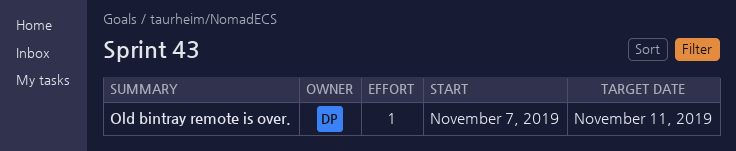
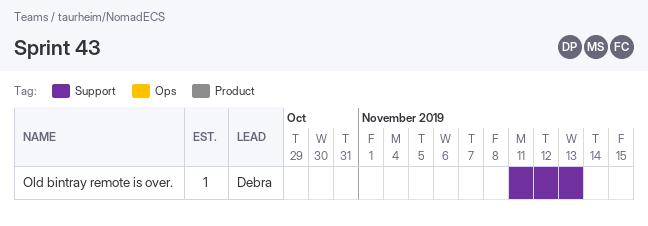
Old bintray remote is over., start: Nov 7 -> Nov 11
Old bintray remote is over., due: Nov 11 -> Nov 13

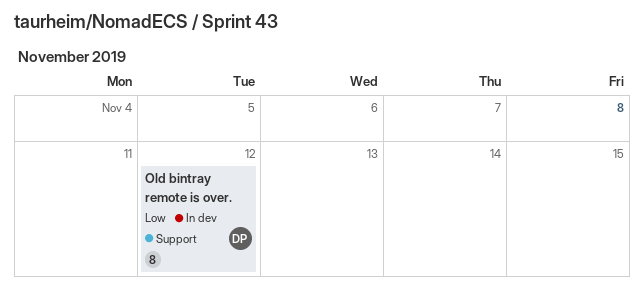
Old bintray remote is over., estimate: 1 -> 8
Old bintray remote is over., due: Nov 13 -> Nov 12

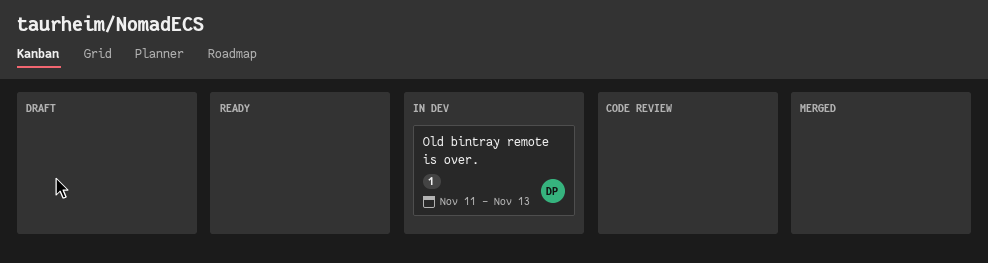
Old bintray remote is over., estimate: 8 -> 1
Old bintray remote is over., due: Nov 12 -> Nov 13

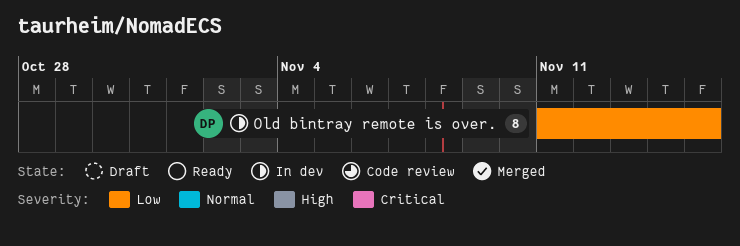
Old bintray remote is over., estimate: 1 -> 8
Old bintray remote is over., due: Nov 13 -> Nov 15

